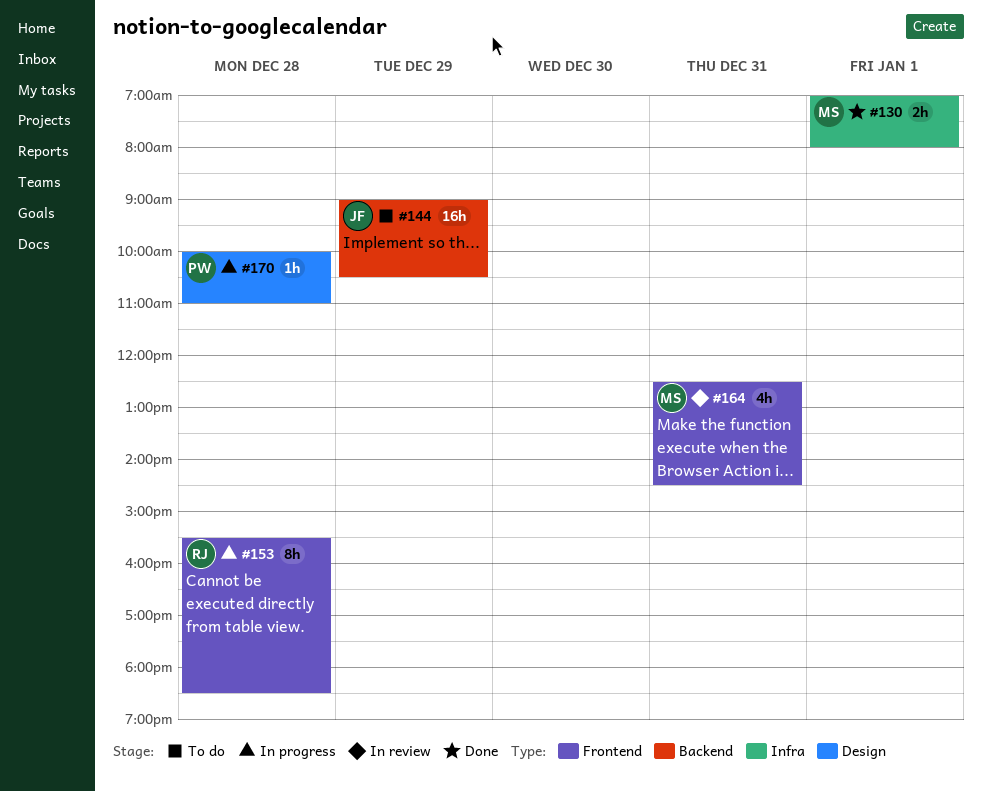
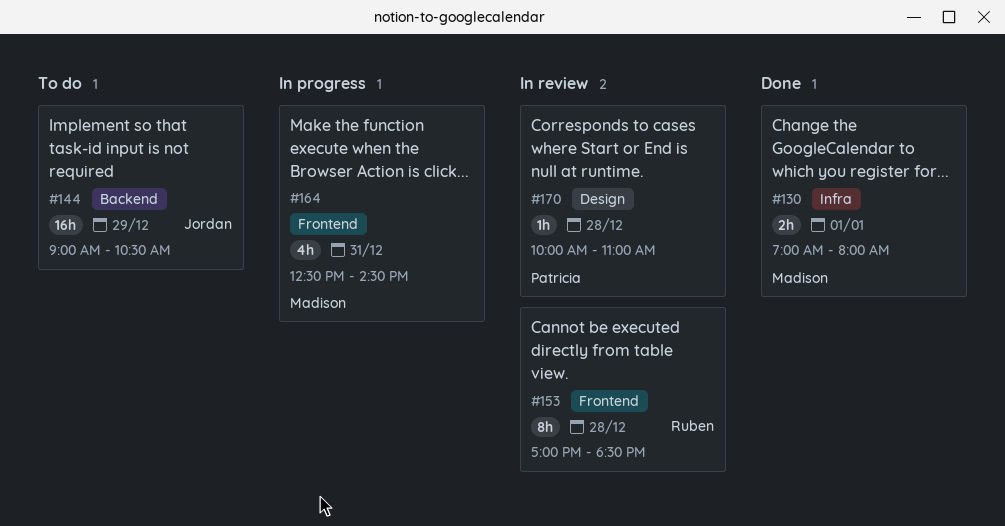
#153, status: In progress -> In review
#153, begins: 15:30 -> 17:00
#164, status: In review -> In progress
#170, status: In progress -> In review

